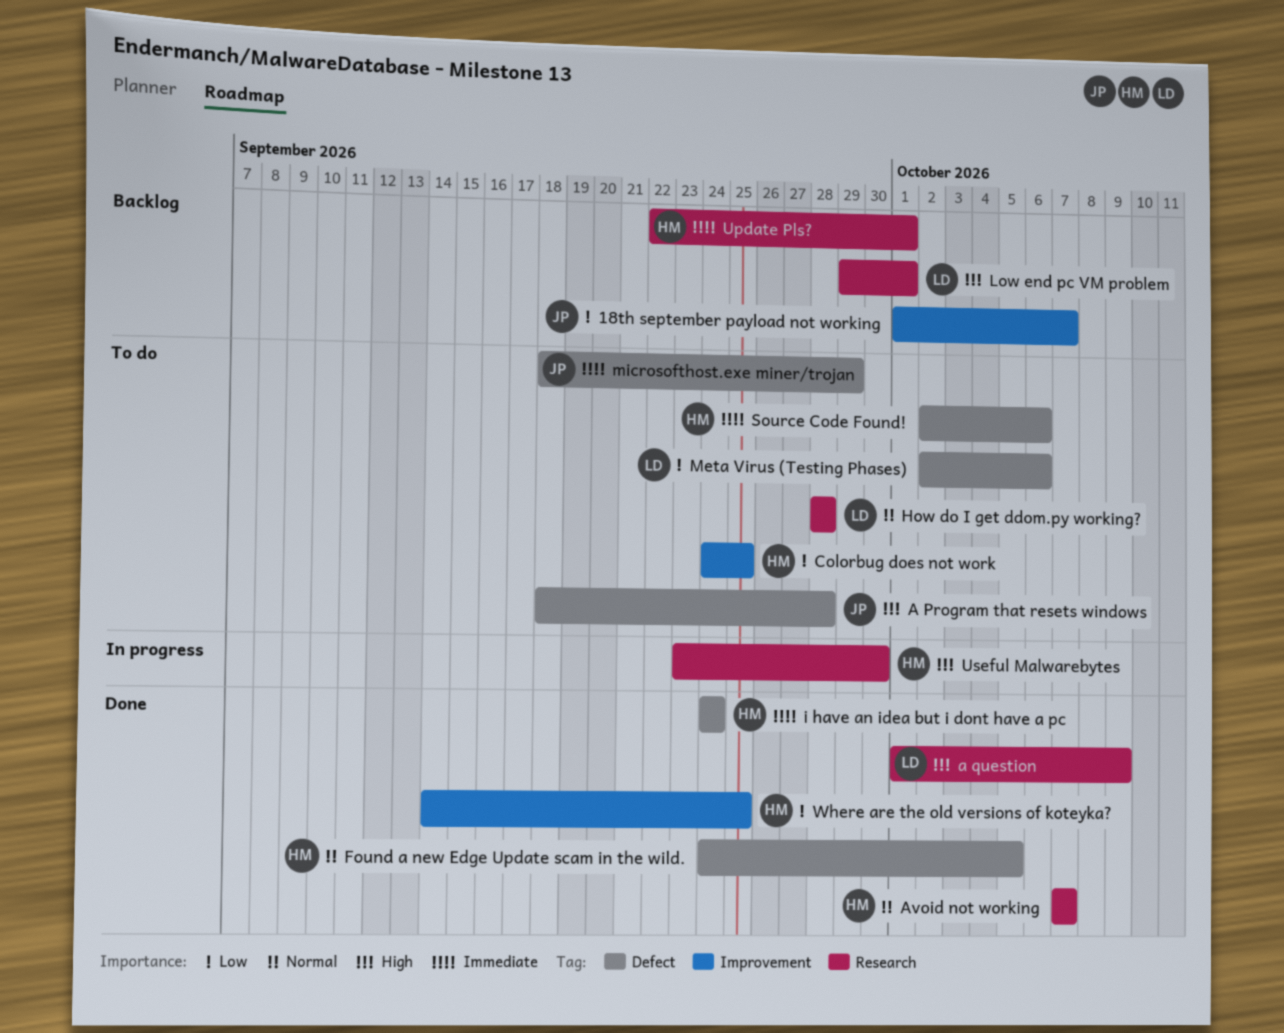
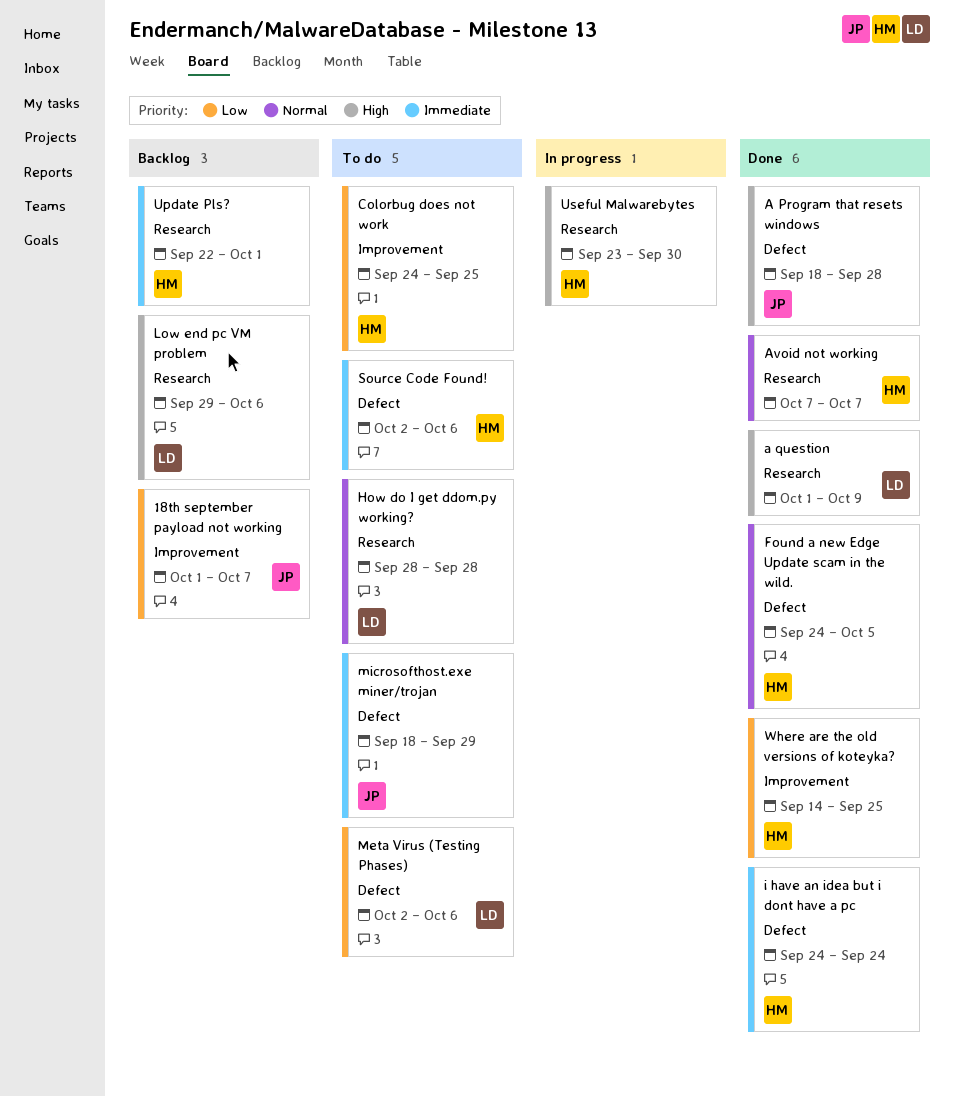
A Program that resets windows, status: To do -> Done
Low end pc VM problem, due: Oct 1 -> Oct 6

